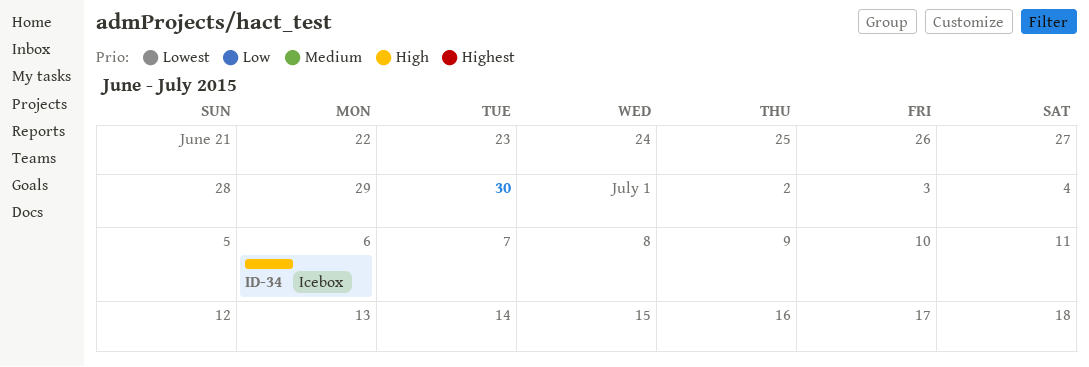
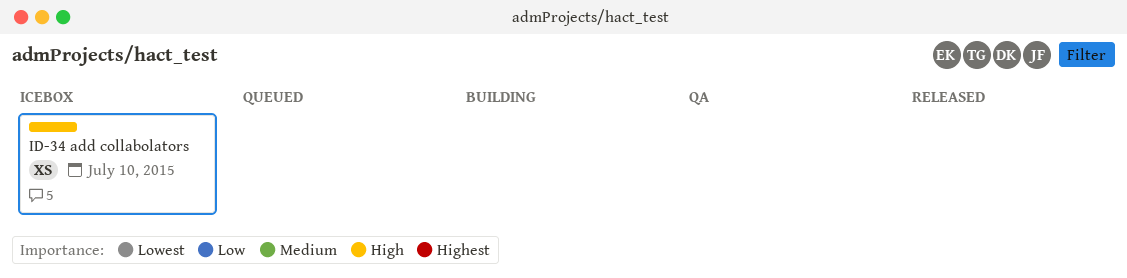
ID-34, due: Jul 6 -> Jul 10

